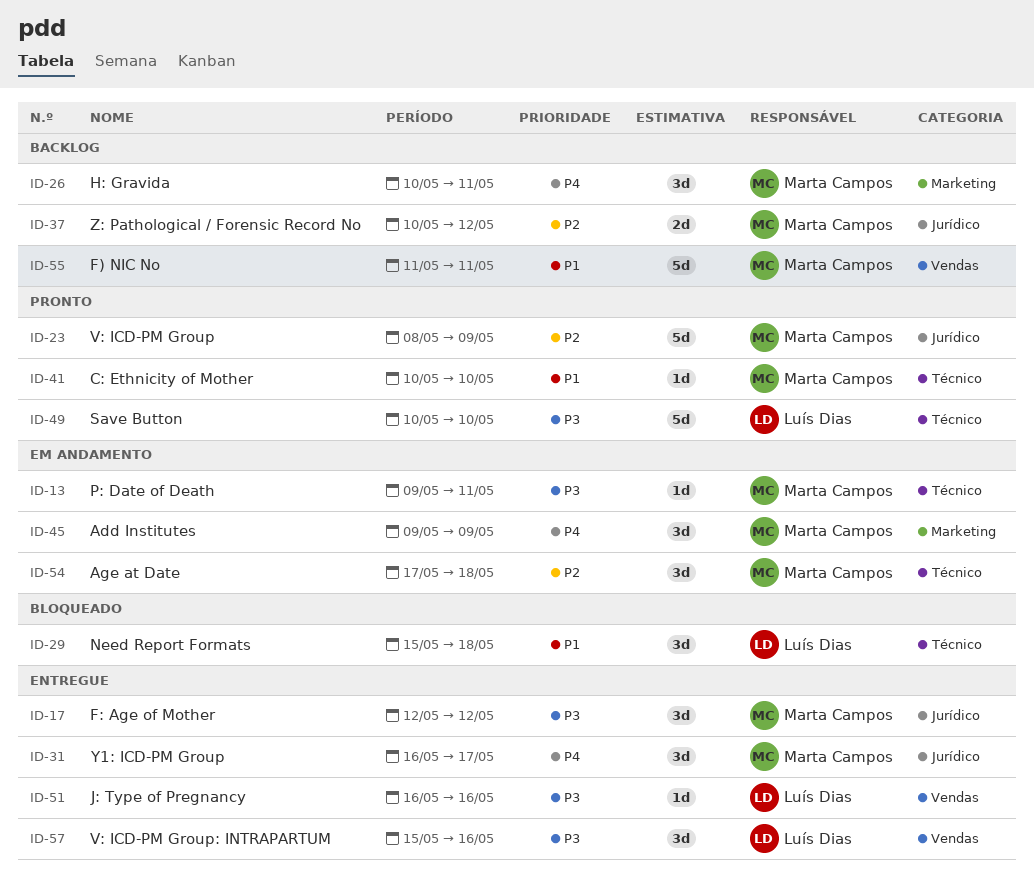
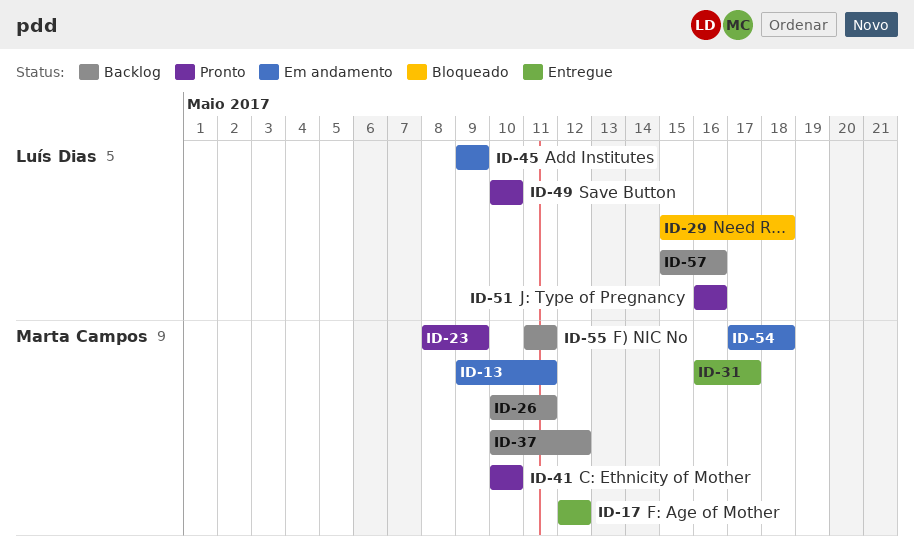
ID-45, owner: Marta Campos -> Luís Dias
ID-51, status: Entregue -> Pronto
ID-57, status: Entregue -> Backlog

